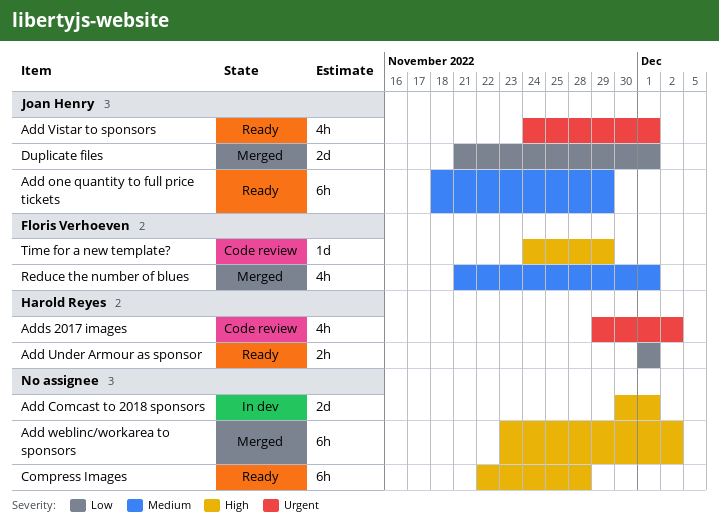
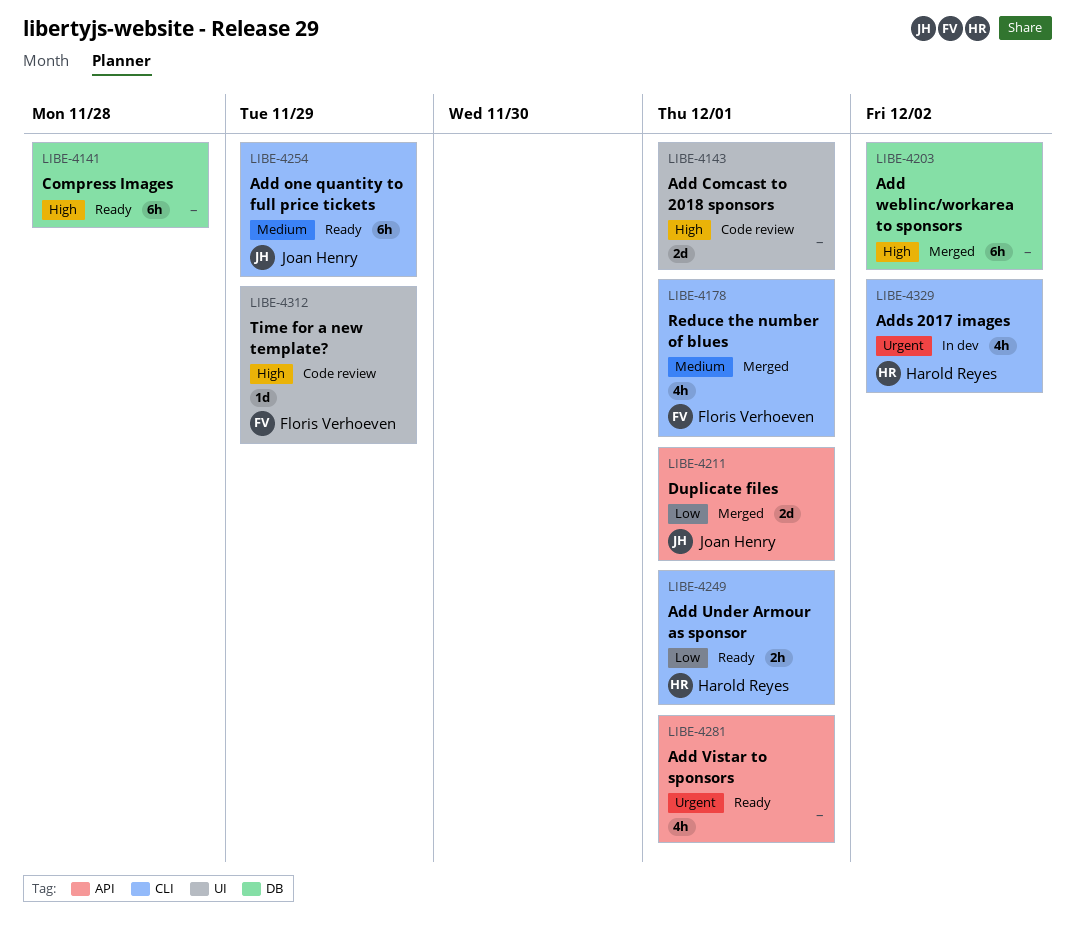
Add Comcast to 2018 sponsors, status: In dev -> Code review
Add Vistar to sponsors, owner: Joan Henry -> none
Adds 2017 images, status: Code review -> In dev

